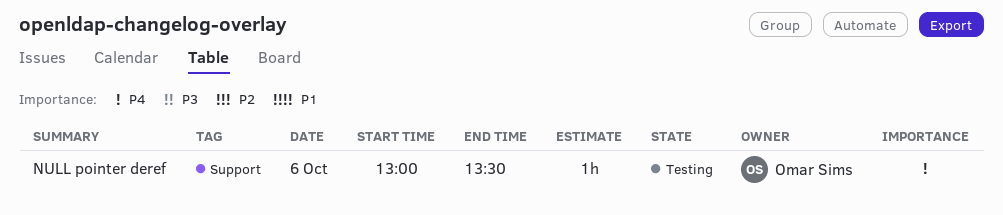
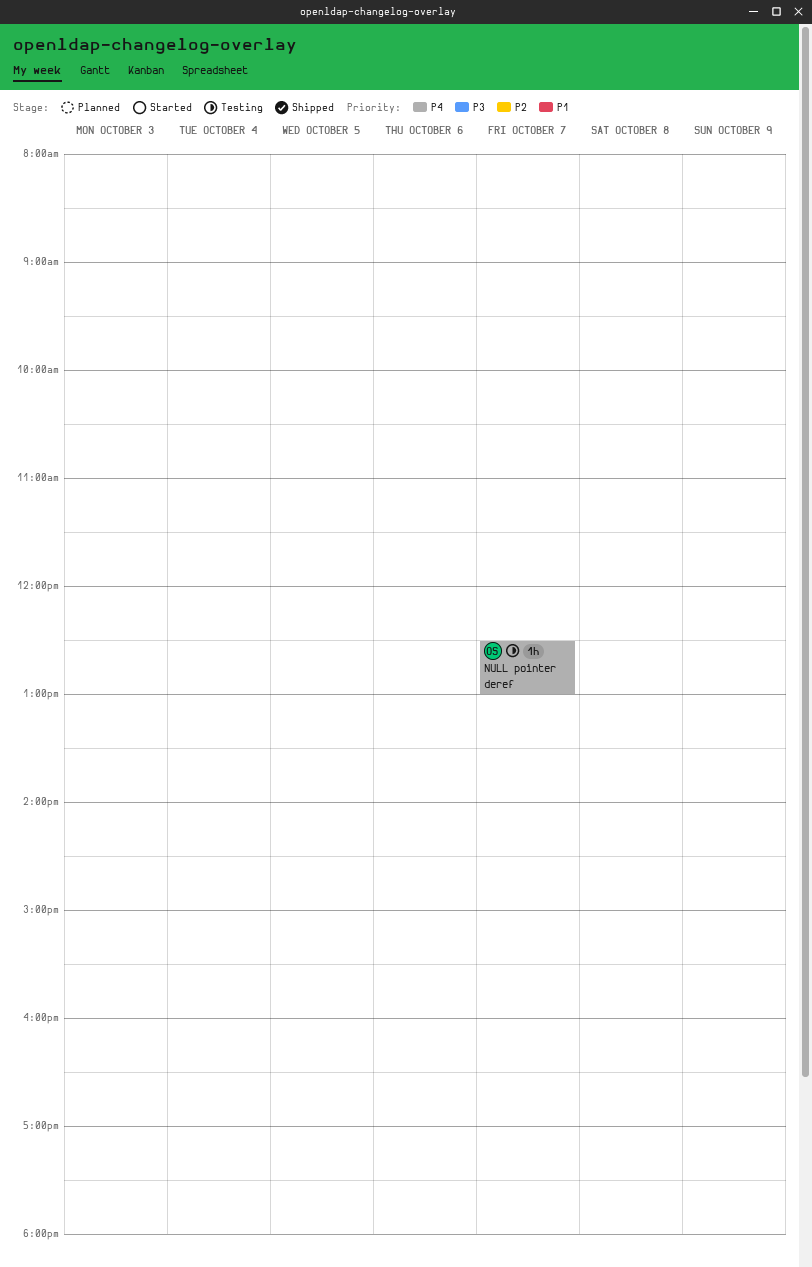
NULL pointer deref, day: Oct 6 -> Oct 7
NULL pointer deref, begins: 13:00 -> 12:30
NULL pointer deref, ends: 13:30 -> 13:00

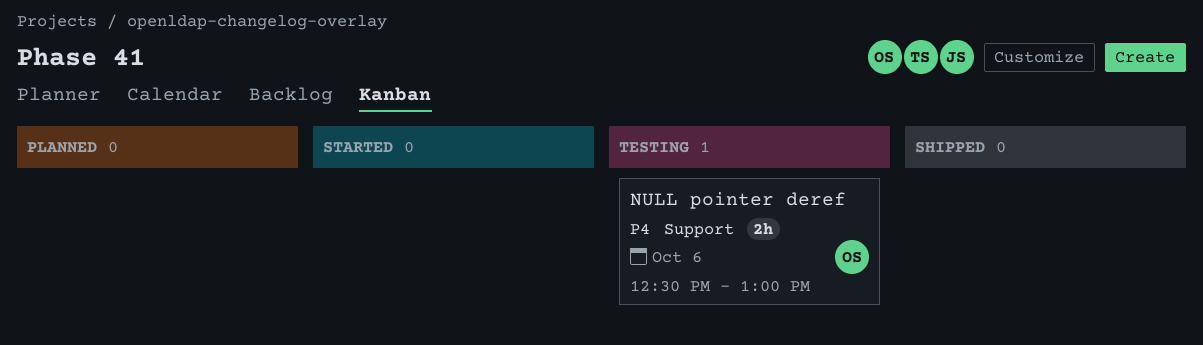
NULL pointer deref, estimate: 1h -> 2h
NULL pointer deref, day: Oct 7 -> Oct 6

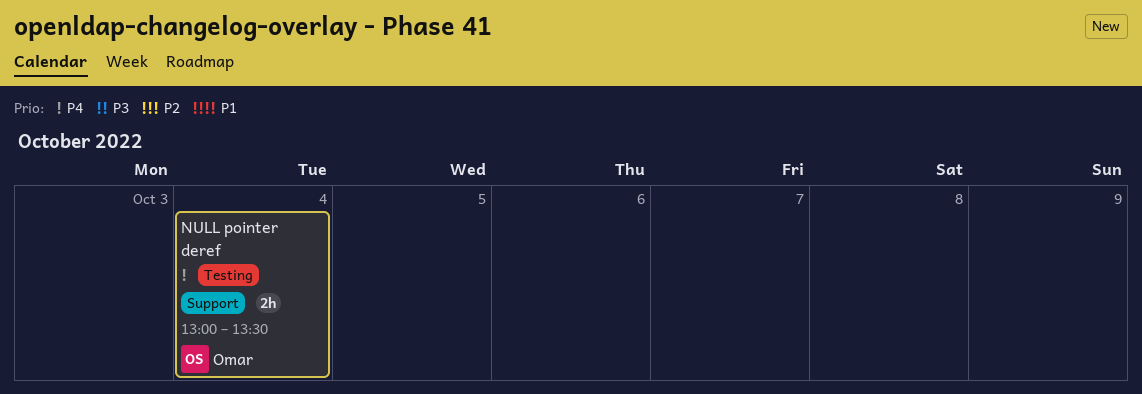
NULL pointer deref, day: Oct 6 -> Oct 4
NULL pointer deref, begins: 12:30 -> 13:00
NULL pointer deref, ends: 13:00 -> 13:30

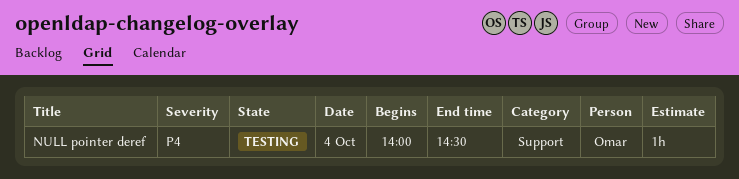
NULL pointer deref, estimate: 2h -> 1h
NULL pointer deref, begins: 13:00 -> 14:00
NULL pointer deref, ends: 13:30 -> 14:30

